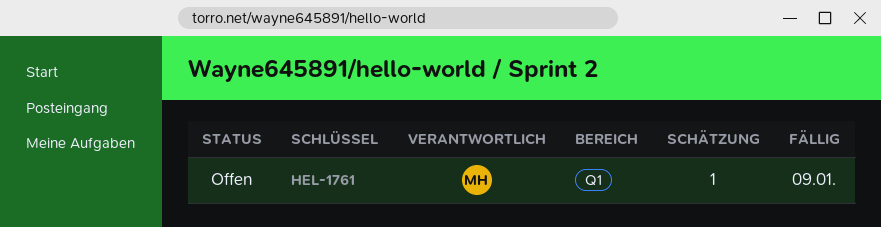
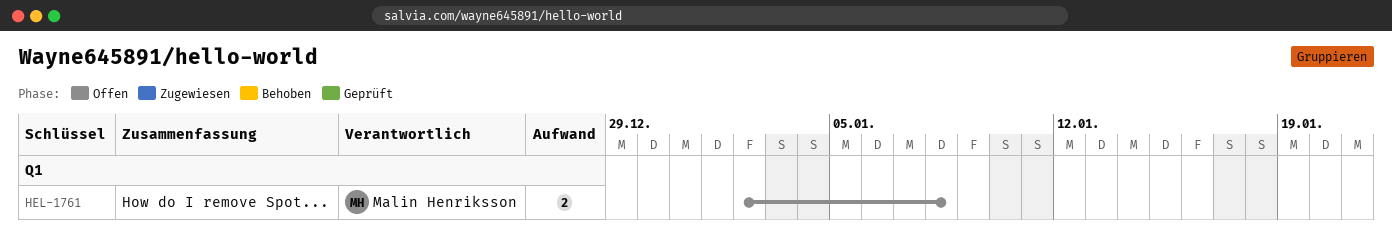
HEL-1761, estimate: 1 -> 2
HEL-1761, due: Jan 9 -> Jan 8

